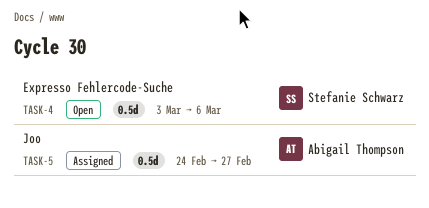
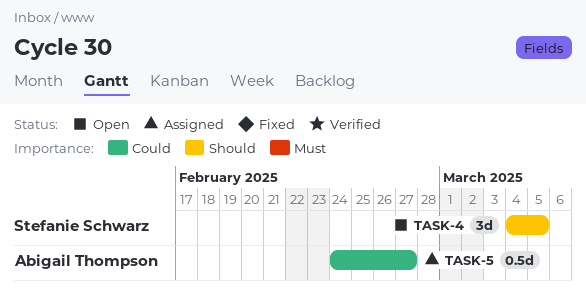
TASK-4, estimate: 0.5d -> 3d
TASK-4, start: Mar 3 -> Mar 4
TASK-4, due: Mar 6 -> Mar 5

